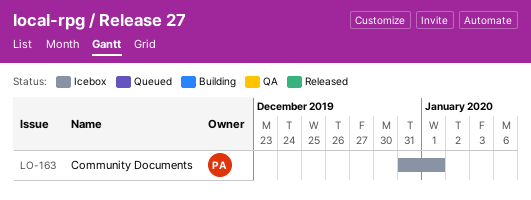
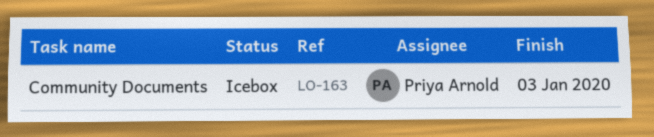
LO-163, due: Jan 1 -> Jan 3

